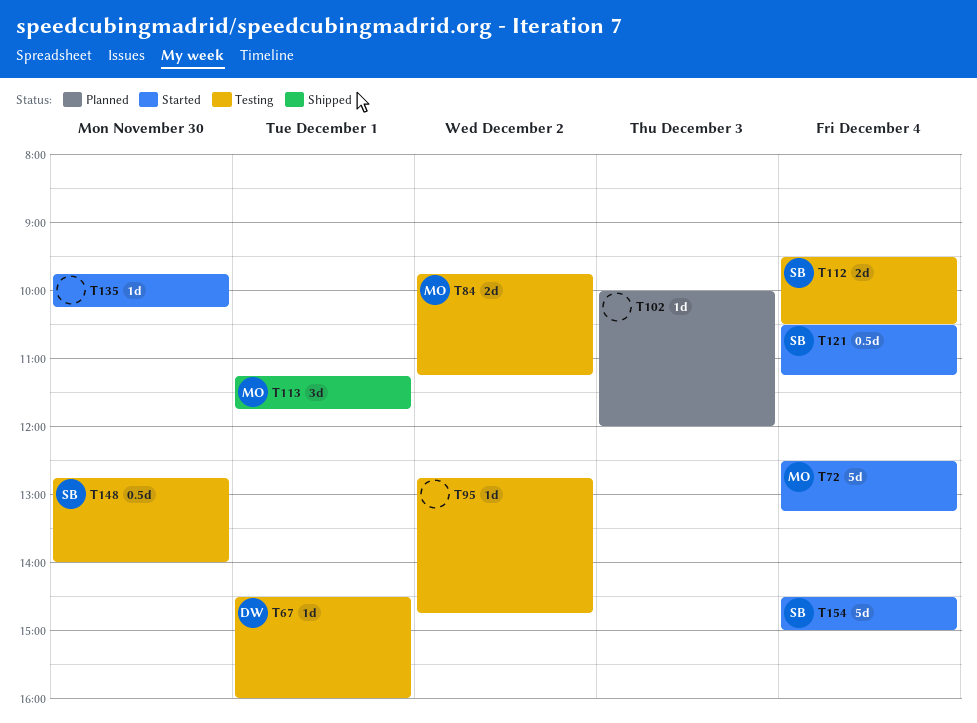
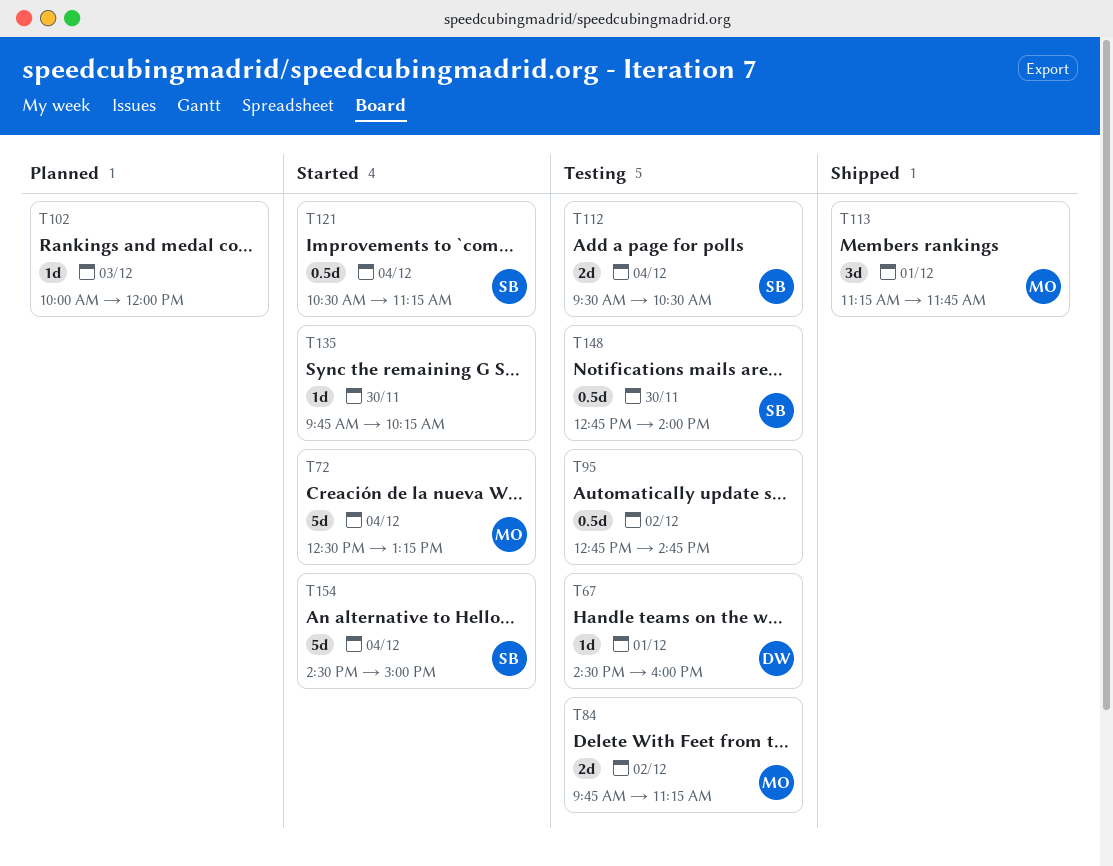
T95, estimate: 1d -> 0.5d

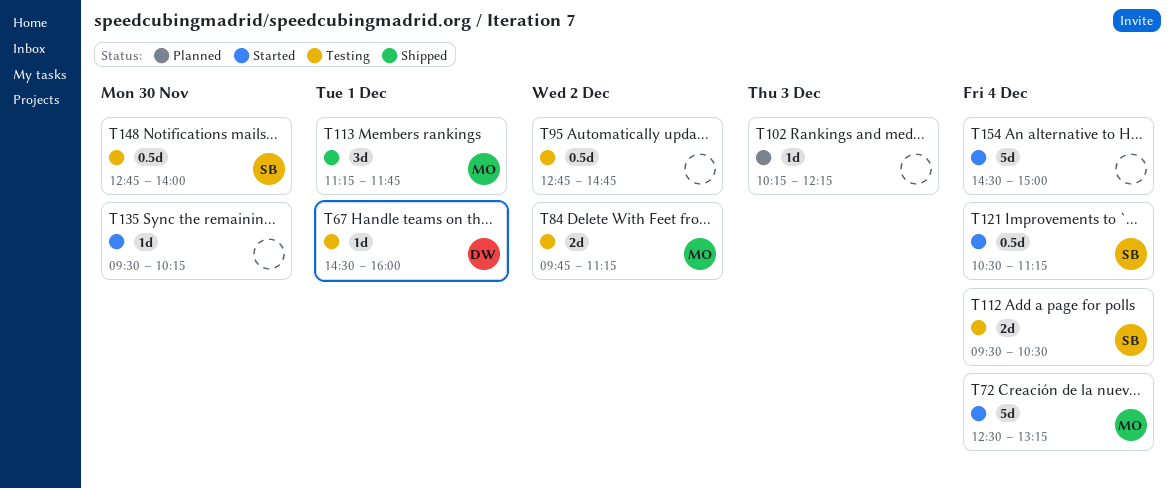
T102, begins: 10:00 -> 10:15
T102, ends: 12:00 -> 12:15
T135, begins: 09:45 -> 09:30
T154, owner: SB -> none

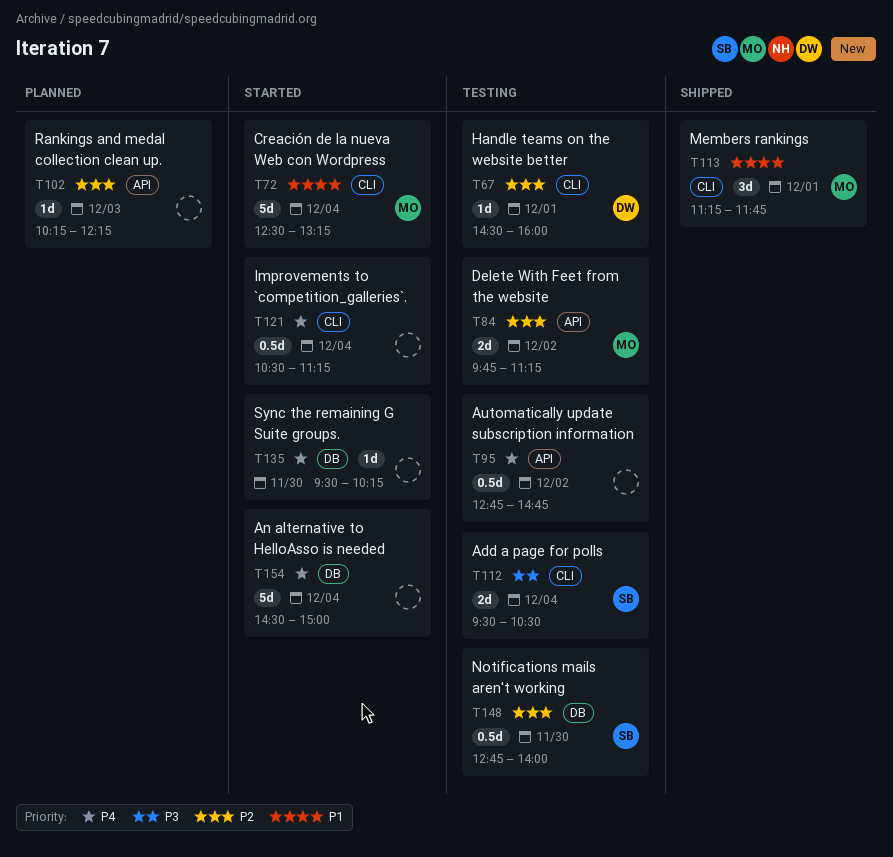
T121, owner: SB -> none

